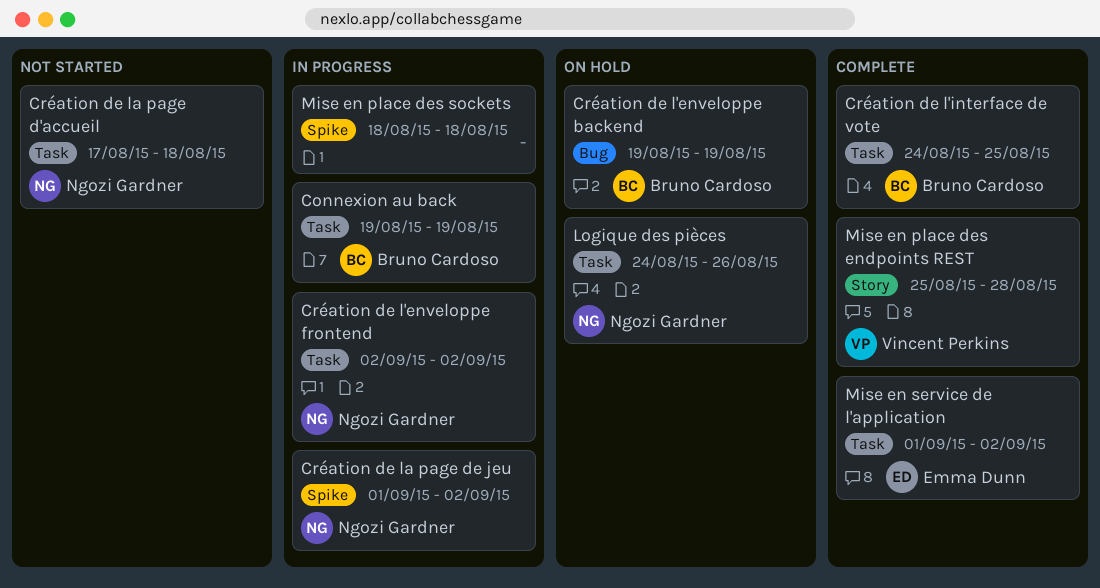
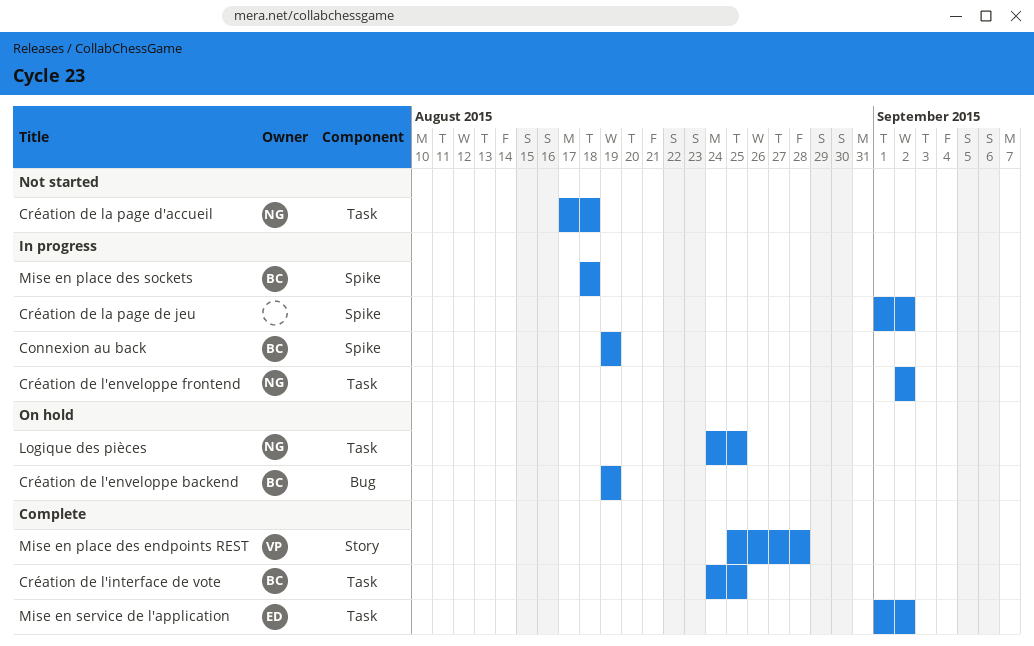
Connexion au back, label: Task -> Spike
Création de la page de jeu, owner: Ngozi Gardner -> none
Logique des pièces, due: Aug 26 -> Aug 25
Mise en place des sockets, owner: none -> Bruno Cardoso

